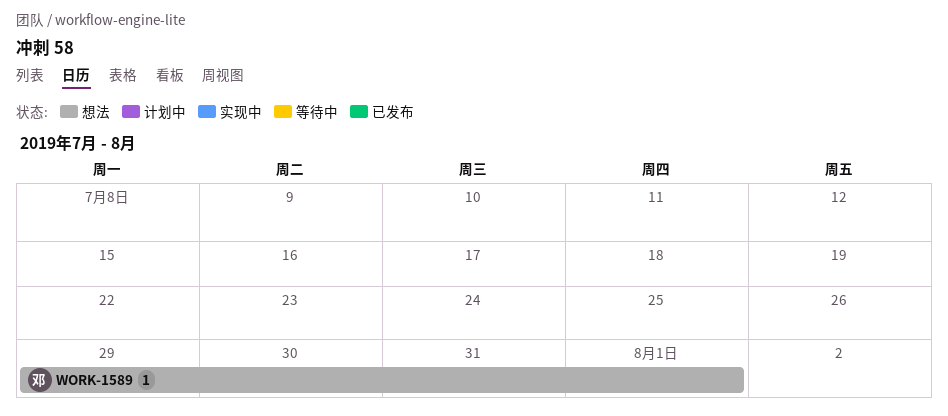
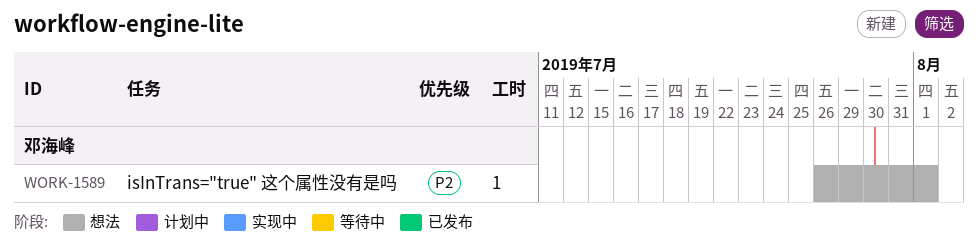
WORK-1589, start: Jul 29 -> Jul 26

